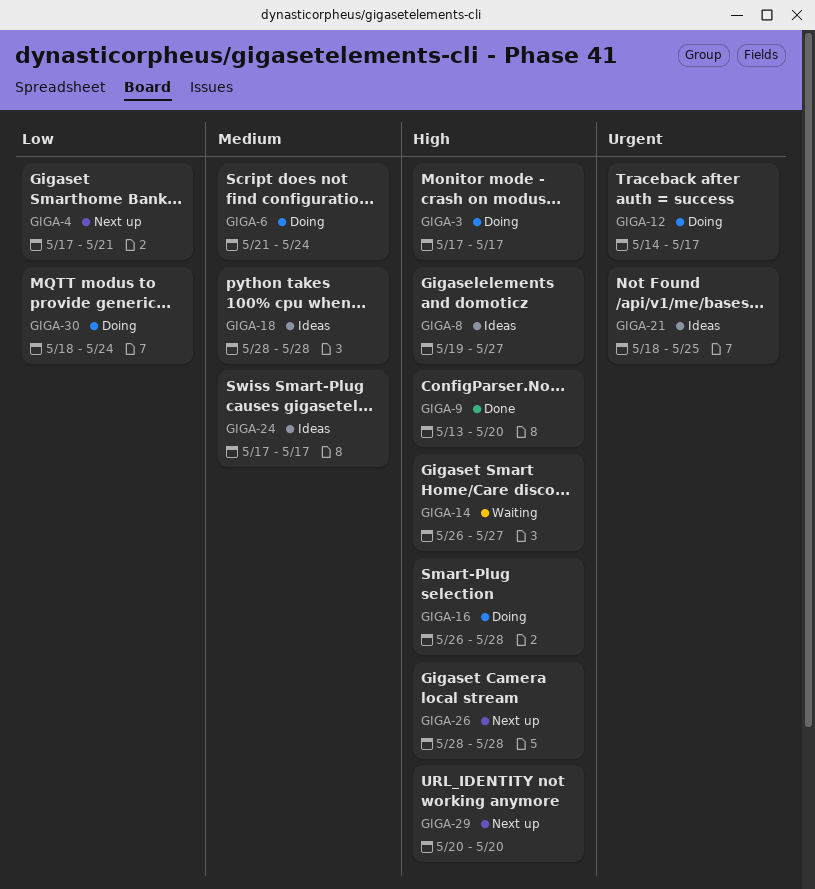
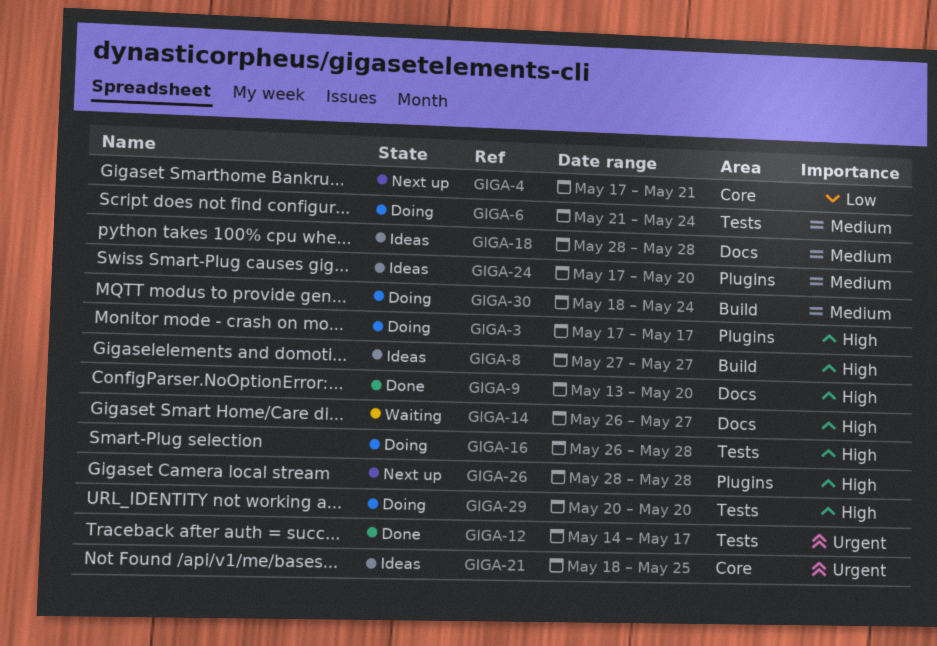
GIGA-8, start: May 19 -> May 27
GIGA-12, status: Doing -> Done
GIGA-24, due: May 17 -> May 20
GIGA-29, status: Next up -> Doing
GIGA-30, priority: Low -> Medium

